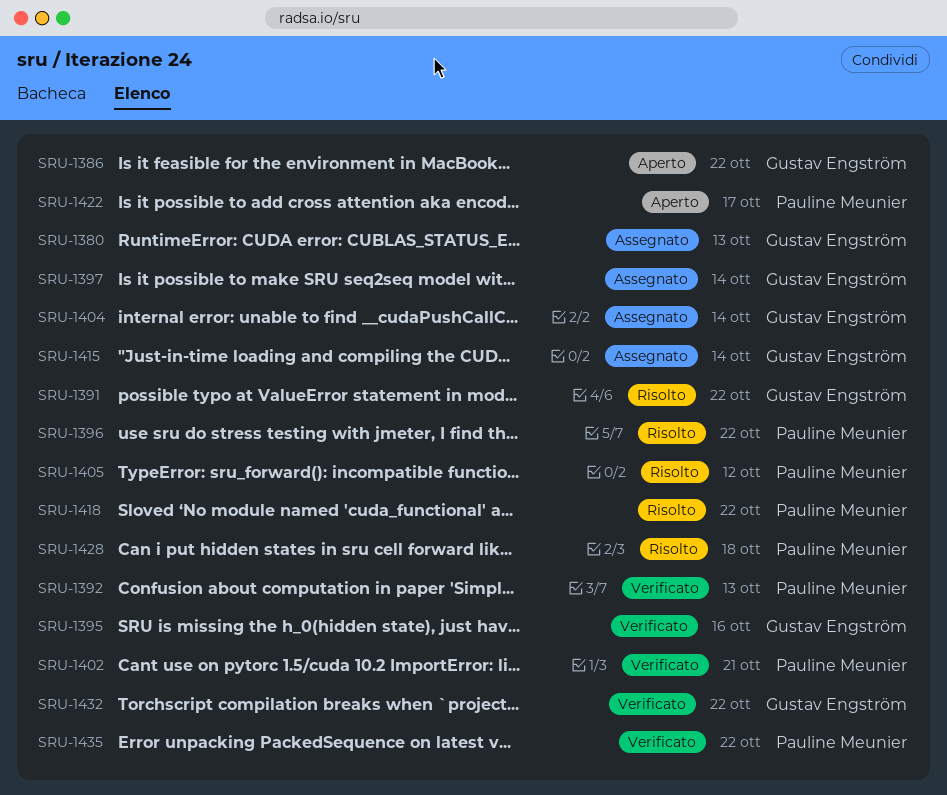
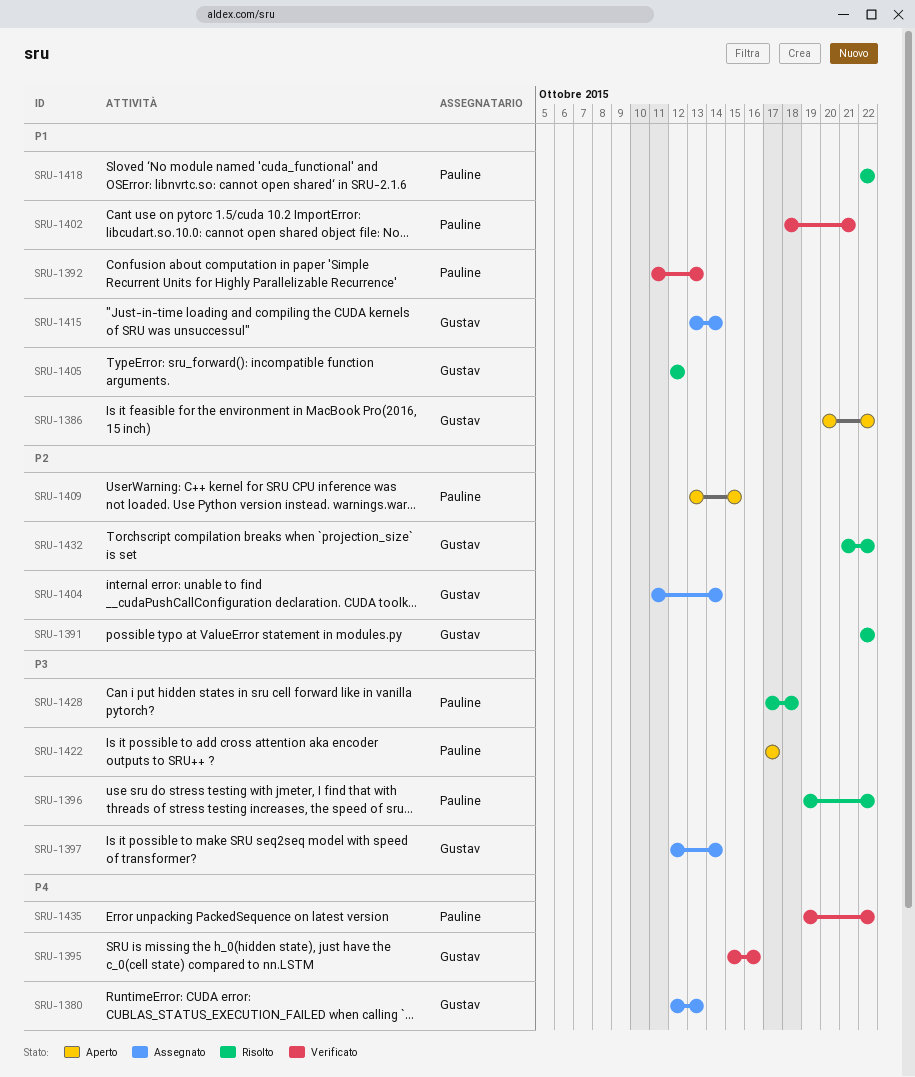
SRU-1405, owner: Pauline Meunier -> Gustav Engström
SRU-1409: none -> present
SRU-1432, status: Verificato -> Risolto

